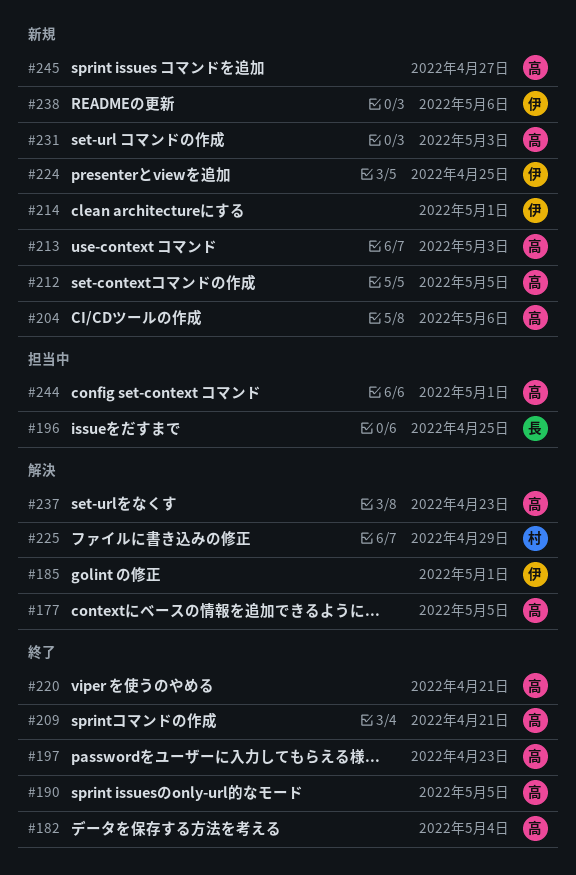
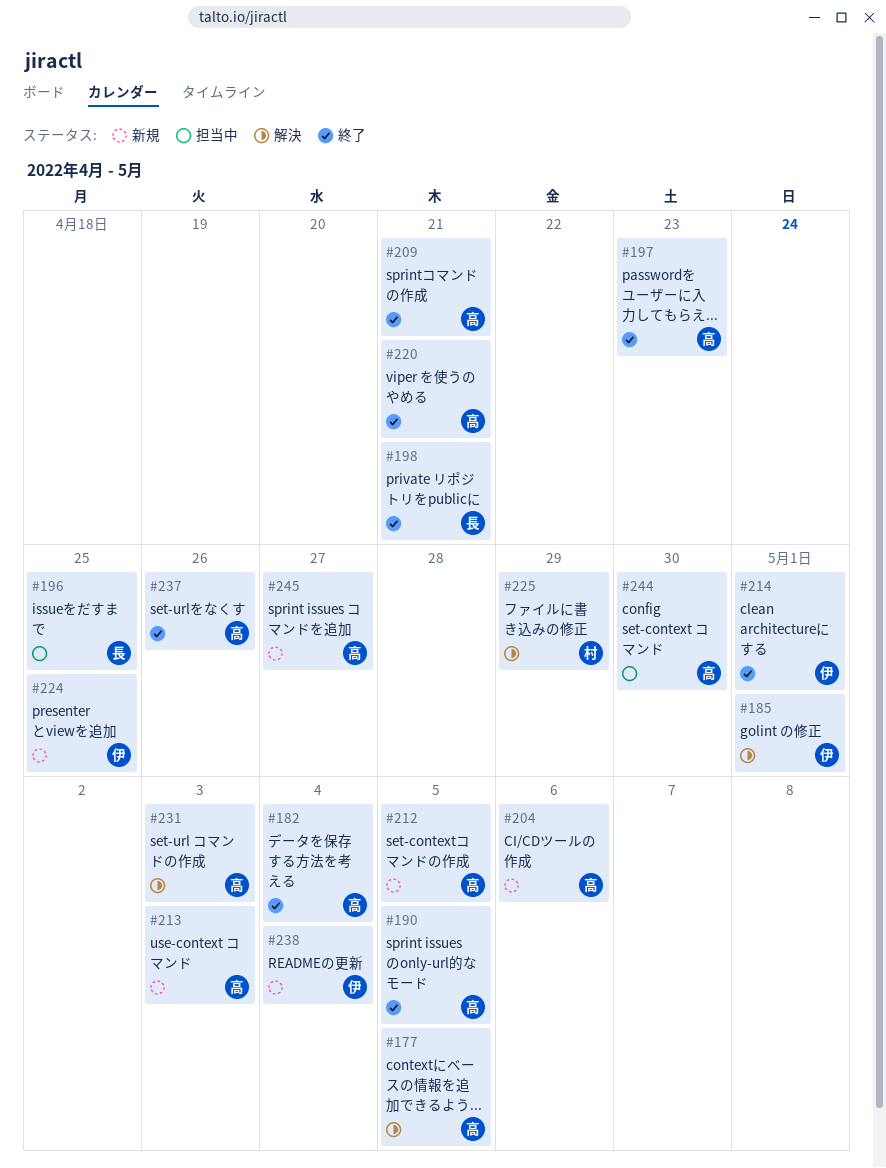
#198: none -> present
#214, status: 新規 -> 終了
#231, status: 新規 -> 解決
#237, status: 解決 -> 終了
#237, due: Apr 23 -> Apr 26
#238, due: May 6 -> May 4
#244, due: May 1 -> Apr 30

